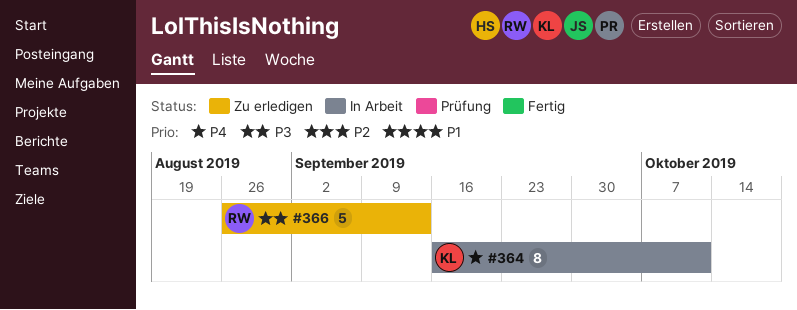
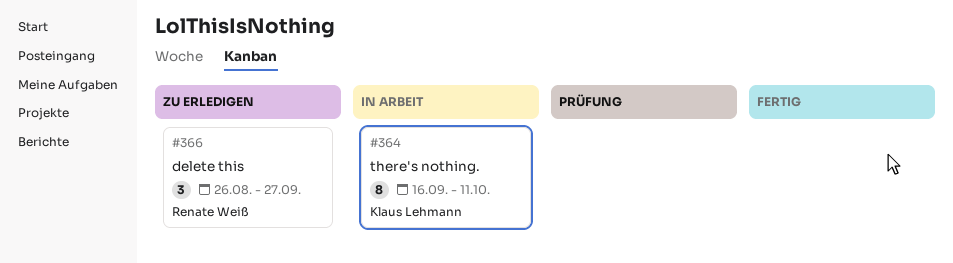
#366, estimate: 5 -> 3
#366, due: Sep 13 -> Sep 27

